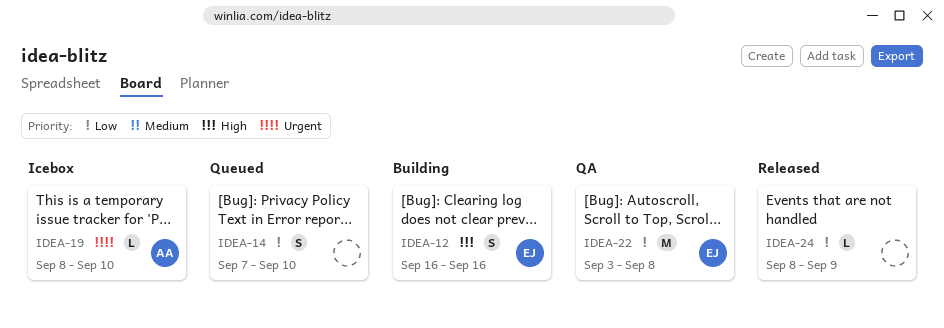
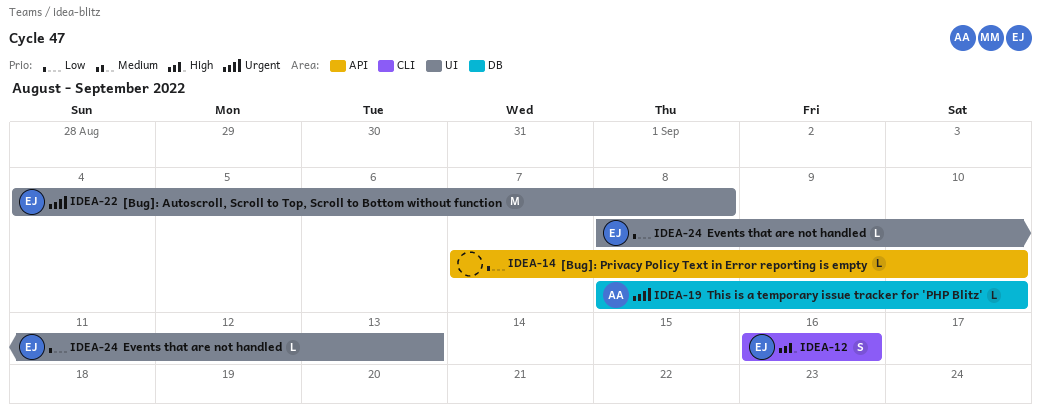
IDEA-14, estimate: S -> L
IDEA-22, priority: Low -> Urgent
IDEA-22, start: Sep 3 -> Sep 4
IDEA-24, owner: none -> EJ
IDEA-24, due: Sep 9 -> Sep 13

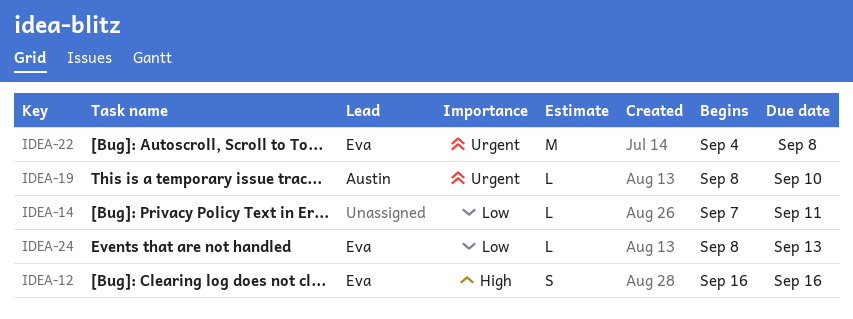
IDEA-14, due: Sep 10 -> Sep 11

